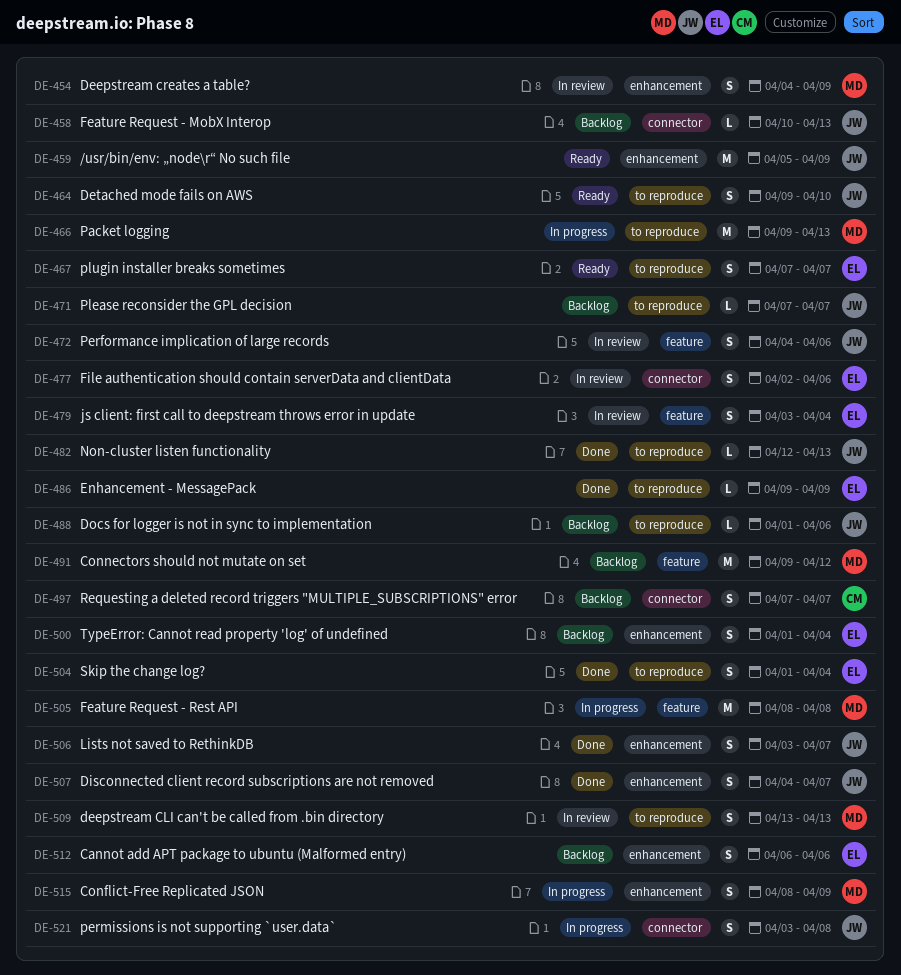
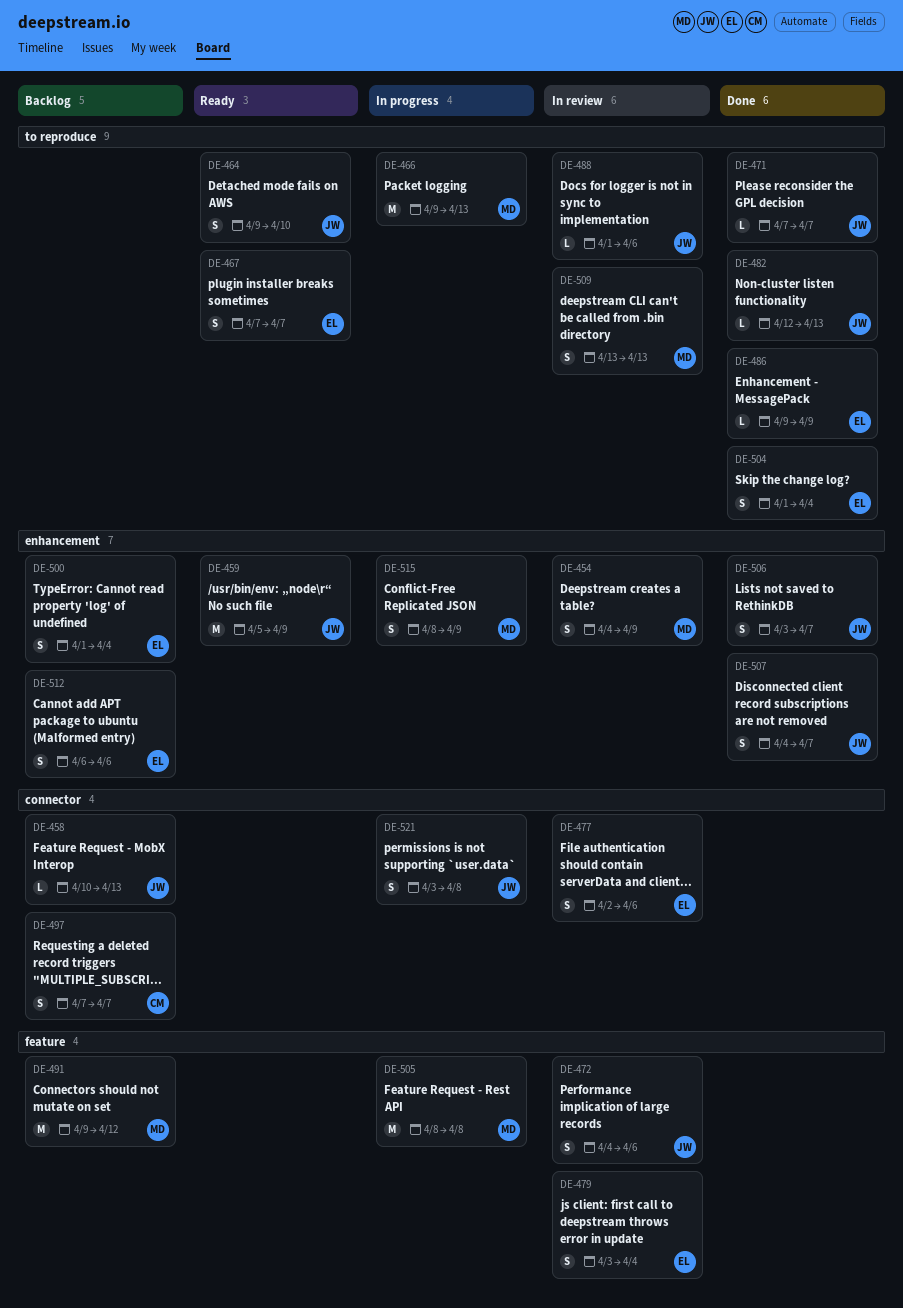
DE-471, status: Backlog -> Done
DE-488, status: Backlog -> In review

